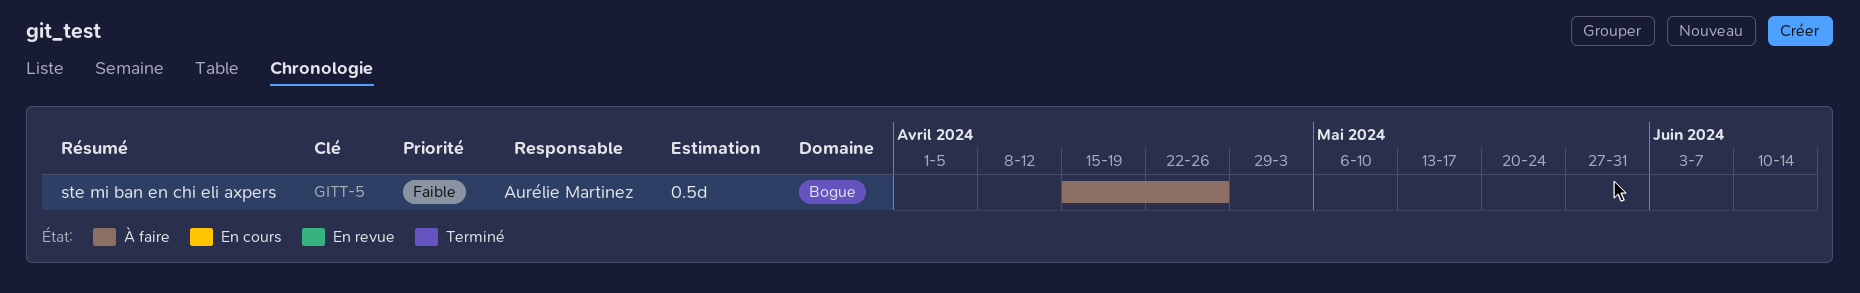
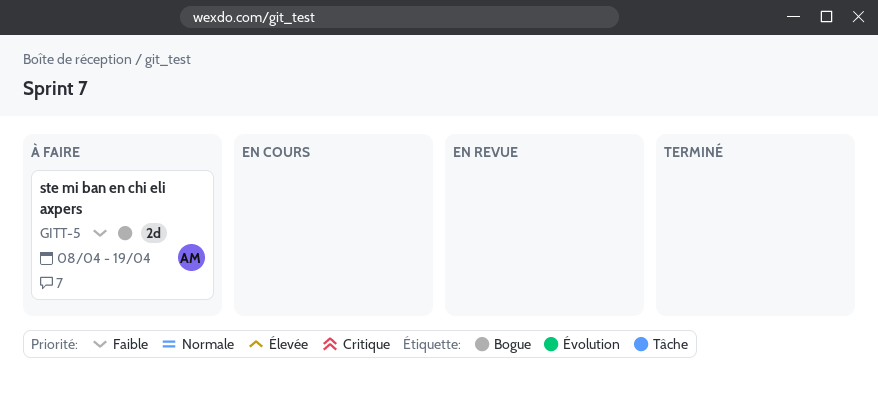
GITT-5, estimate: 0.5d -> 2d
GITT-5, start: Apr 15 -> Apr 8
GITT-5, due: Apr 26 -> Apr 19

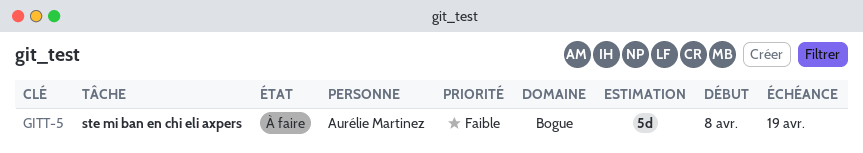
GITT-5, estimate: 2d -> 5d

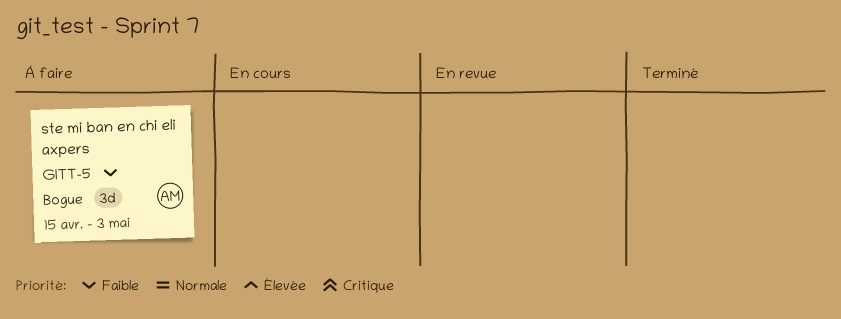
GITT-5, estimate: 5d -> 3d
GITT-5, start: Apr 8 -> Apr 15
GITT-5, due: Apr 19 -> May 3

